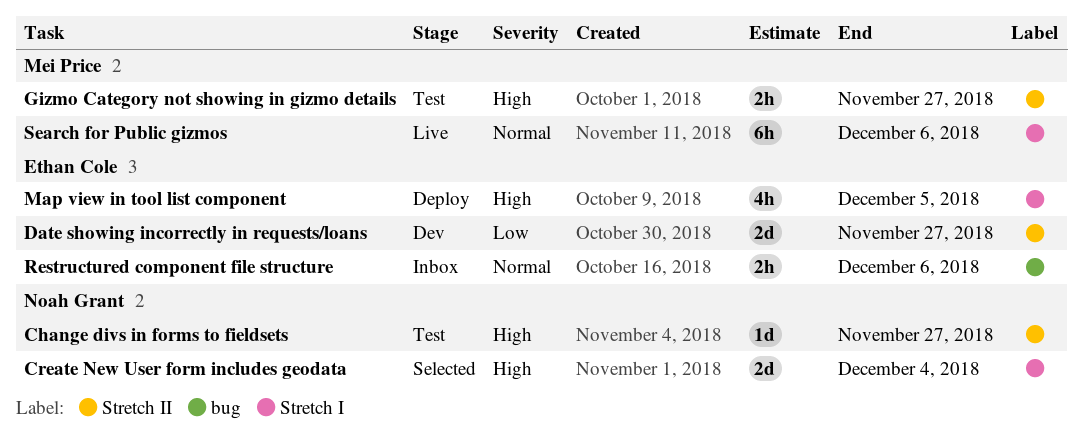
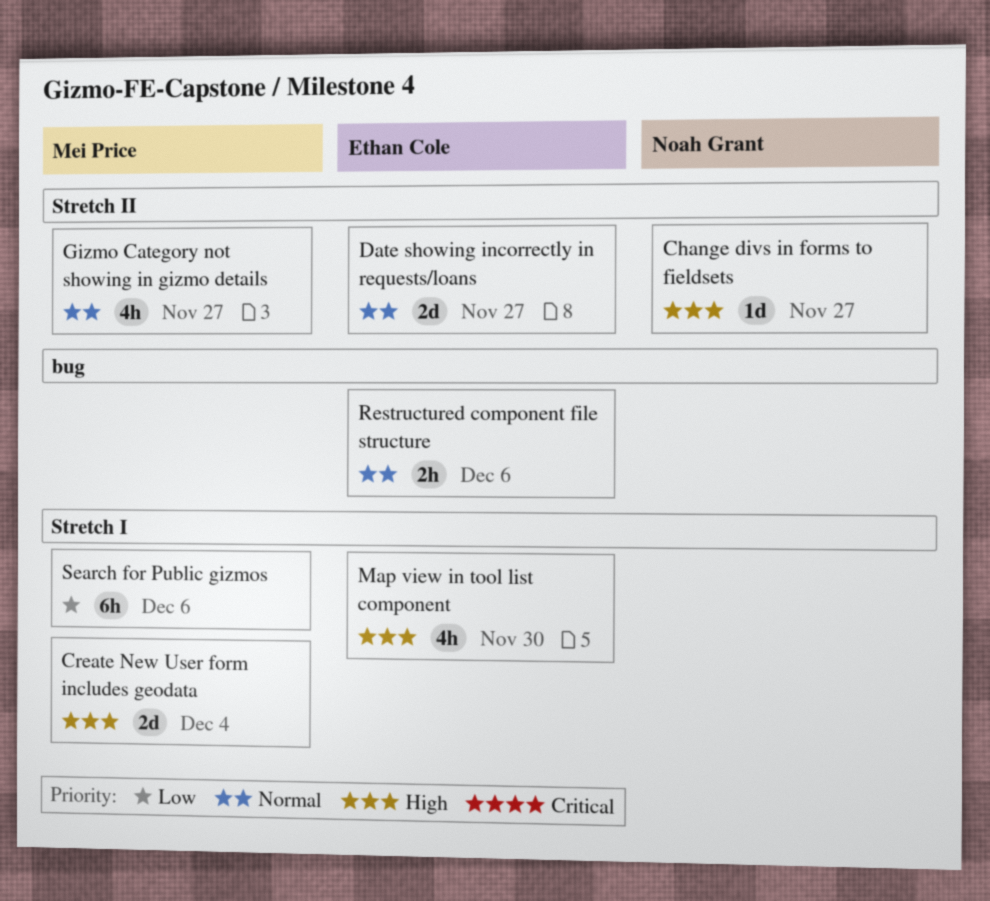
Create New User form includes geodata, owner: Noah Grant -> Mei Price
Date showing incorrectly in requests/loans, priority: Low -> Normal
Gizmo Category not showing in gizmo details, priority: High -> Normal
Gizmo Category not showing in gizmo details, estimate: 2h -> 4h
Map view in tool list component, due: Dec 5 -> Nov 30
Search for Public gizmos, priority: Normal -> Low

